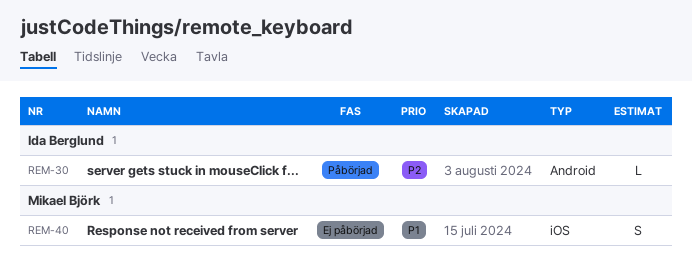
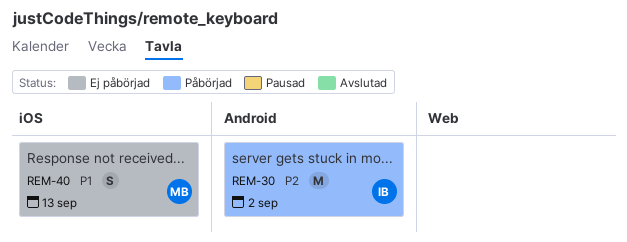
REM-30, estimate: L -> M

